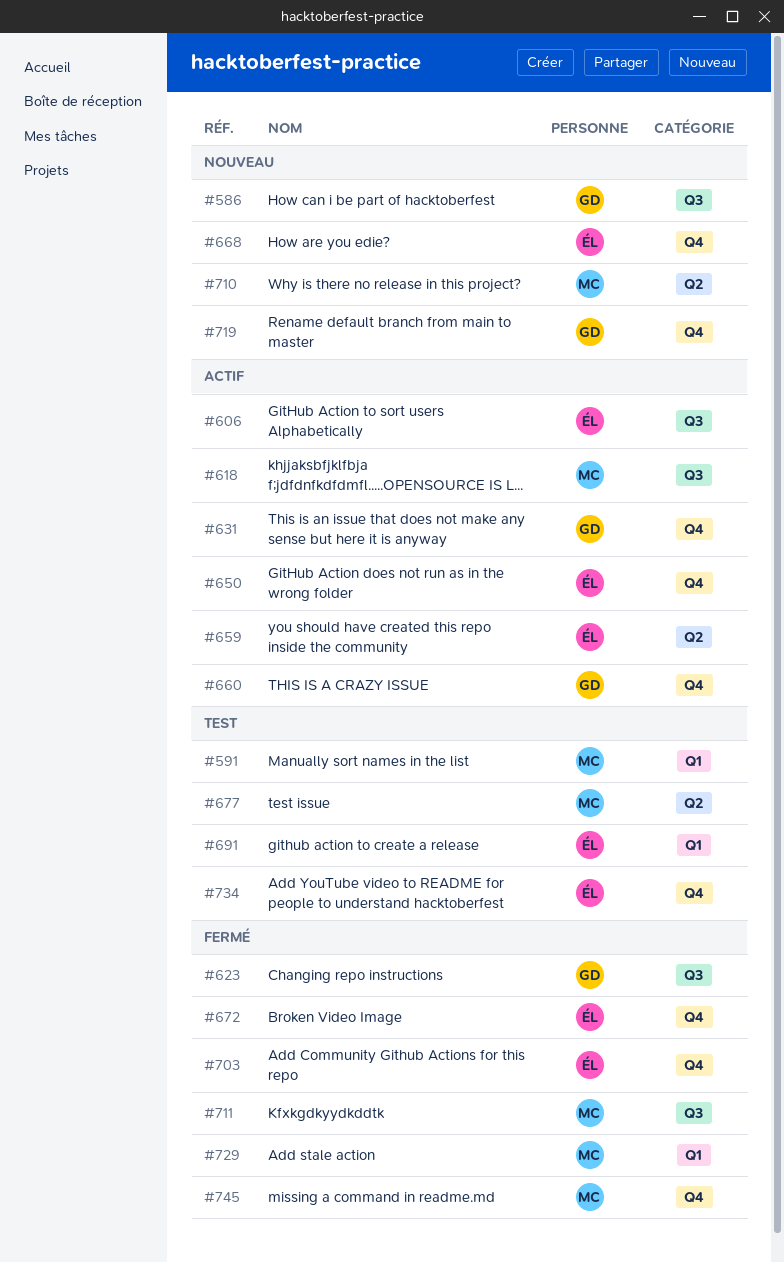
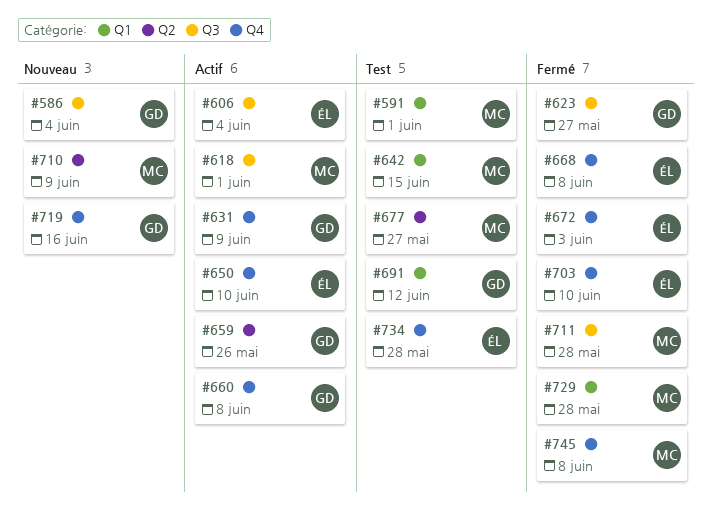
#642: none -> present
#659, owner: ÉL -> GD
#668, status: Nouveau -> Fermé
#691, owner: ÉL -> GD

